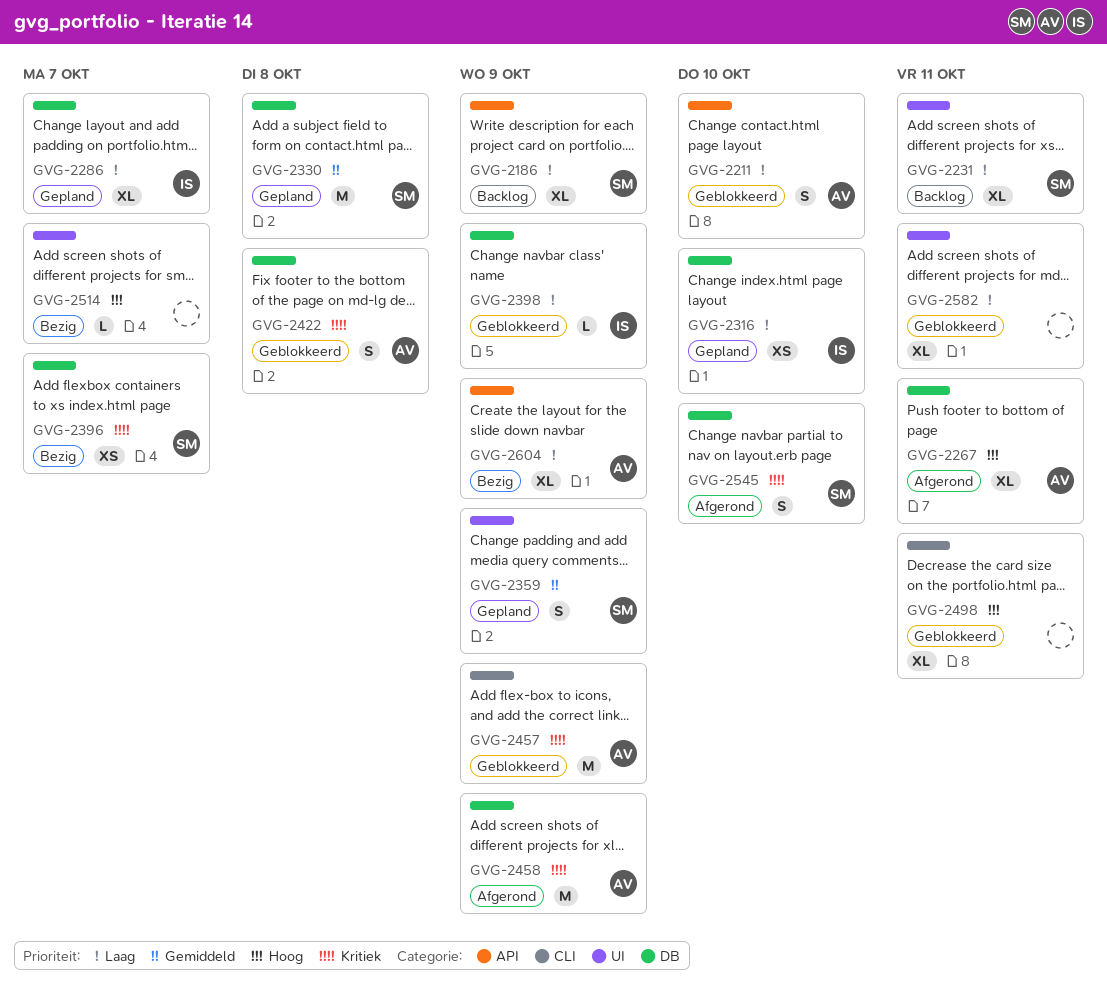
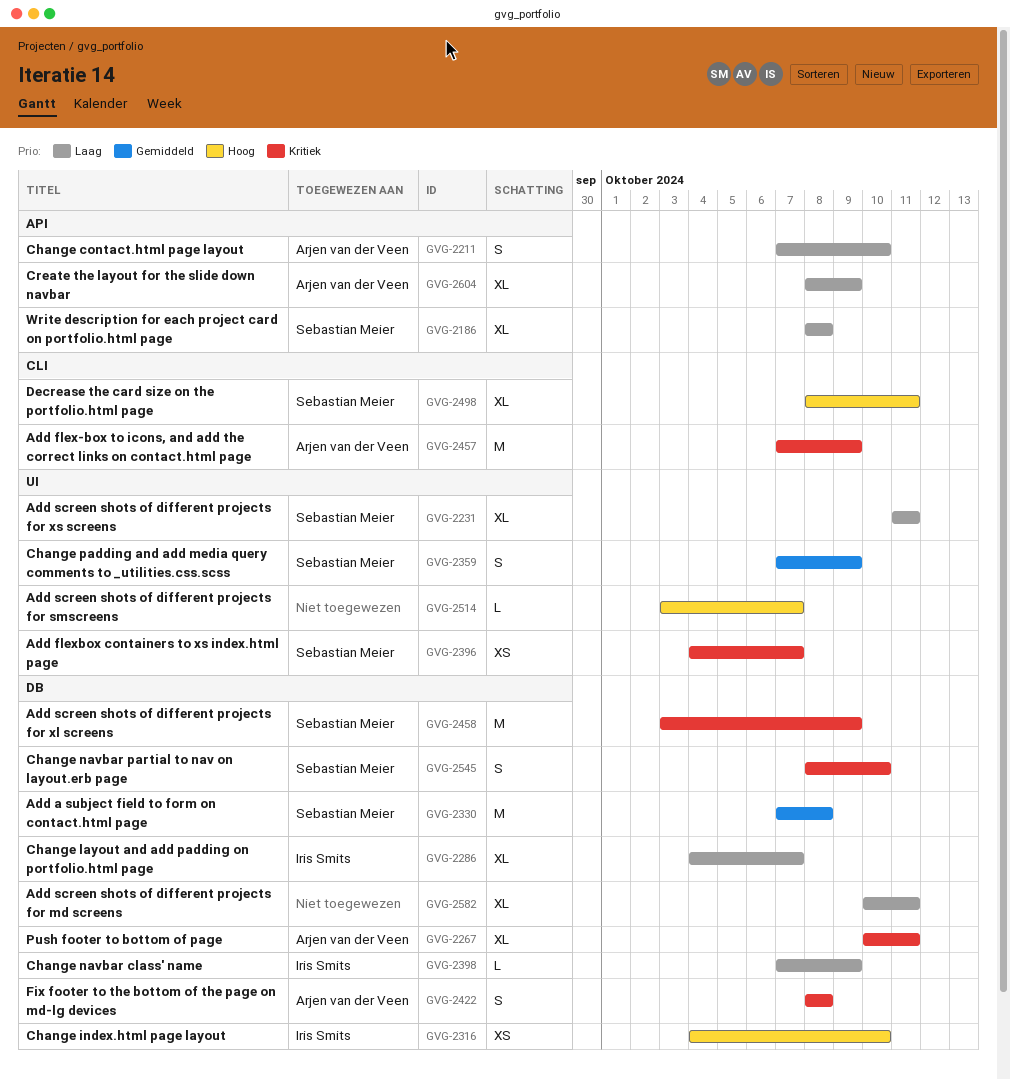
GVG-2186, due: Oct 9 -> Oct 8
GVG-2267, priority: Hoog -> Kritiek
GVG-2316, priority: Laag -> Hoog
GVG-2396, label: DB -> UI
GVG-2458, owner: Arjen van der Veen -> Sebastian Meier
GVG-2498, owner: none -> Sebastian Meier
GVG-2582, label: UI -> DB

